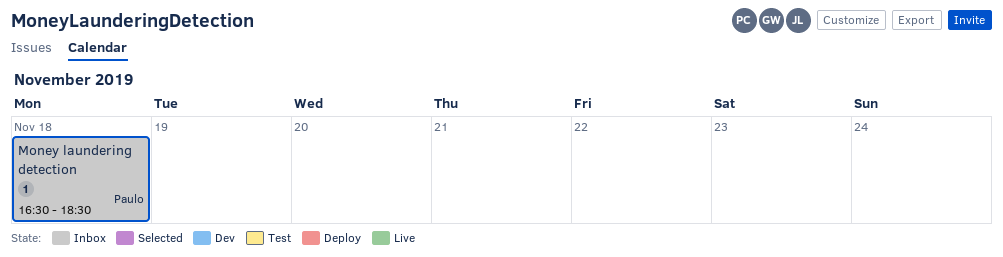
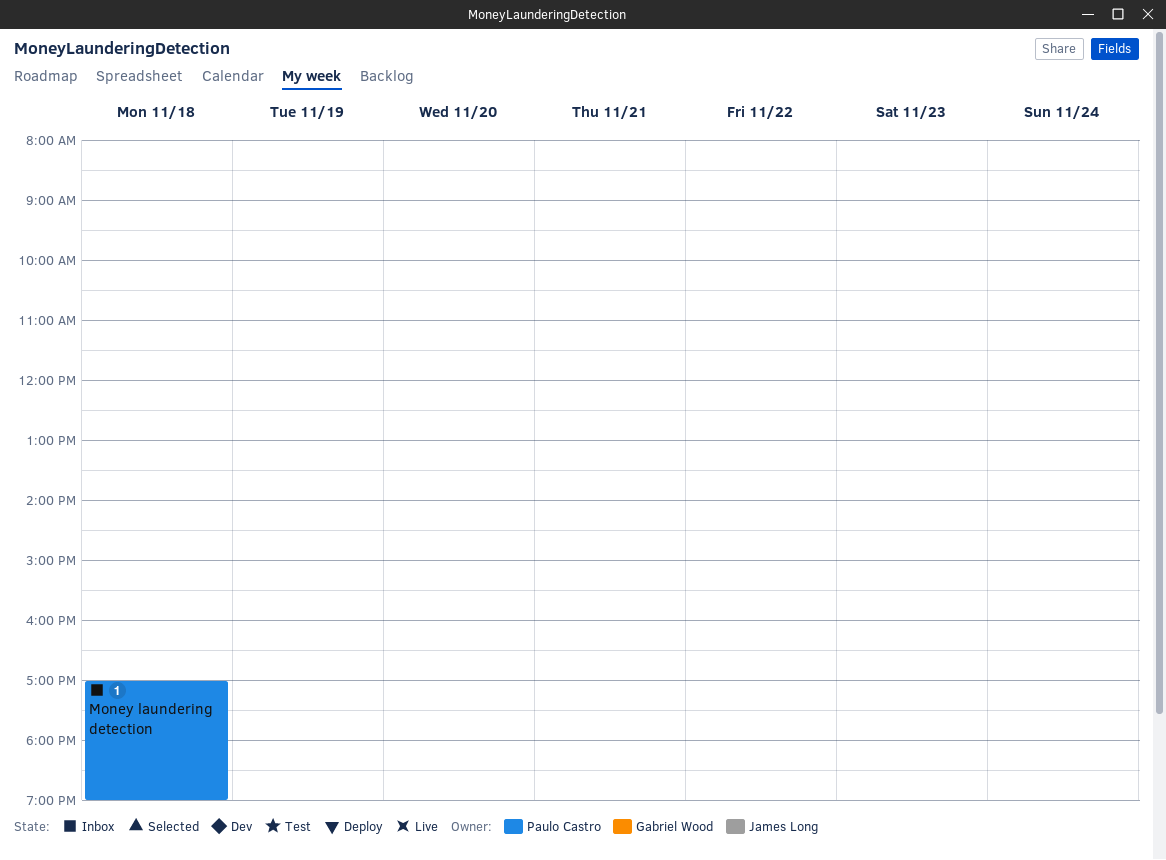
Money laundering detection, begins: 16:30 -> 17:00
Money laundering detection, ends: 18:30 -> 19:00

